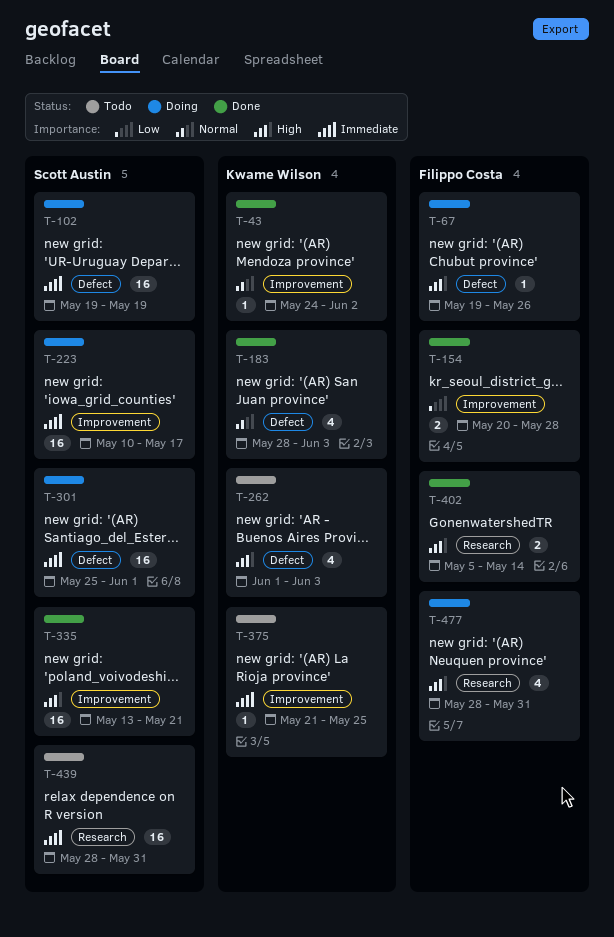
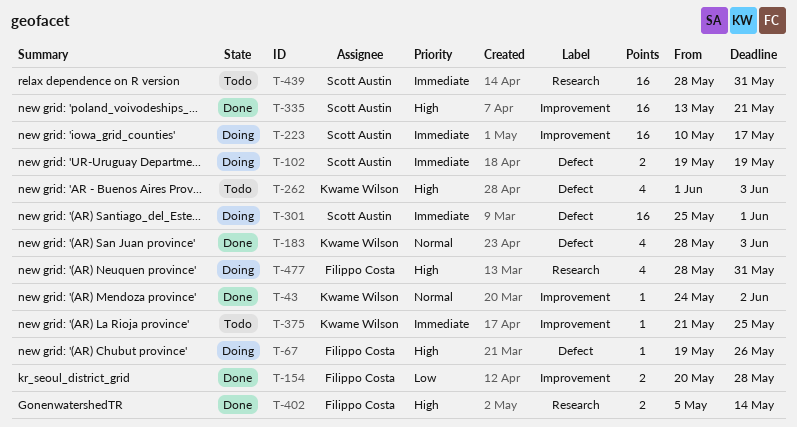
T-102, estimate: 16 -> 2

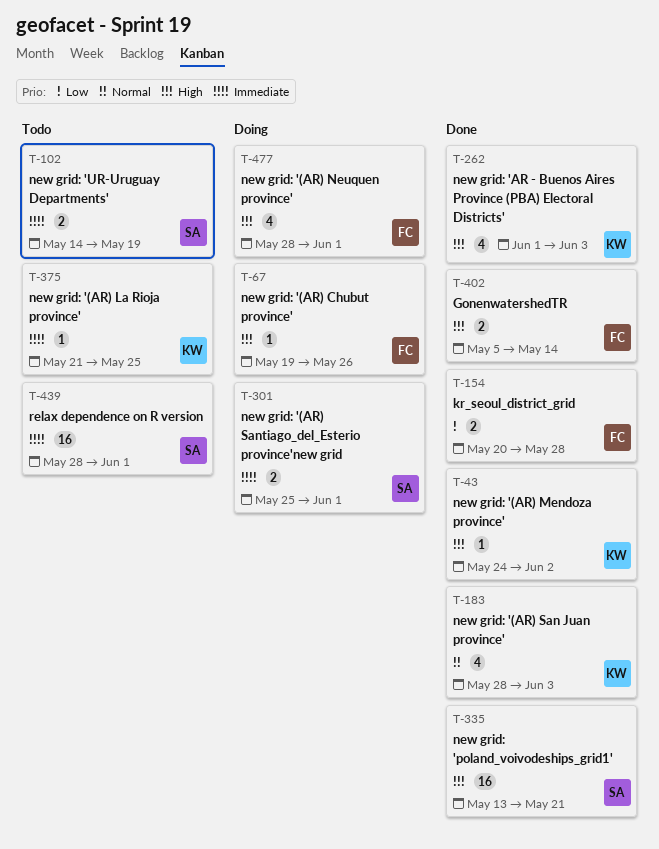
T-43, priority: Normal -> High
T-102, status: Doing -> Todo
T-102, start: May 19 -> May 14
T-223: present -> none
T-262, status: Todo -> Done
T-301, estimate: 16 -> 2
T-439, due: May 31 -> Jun 1
T-477, due: May 31 -> Jun 1

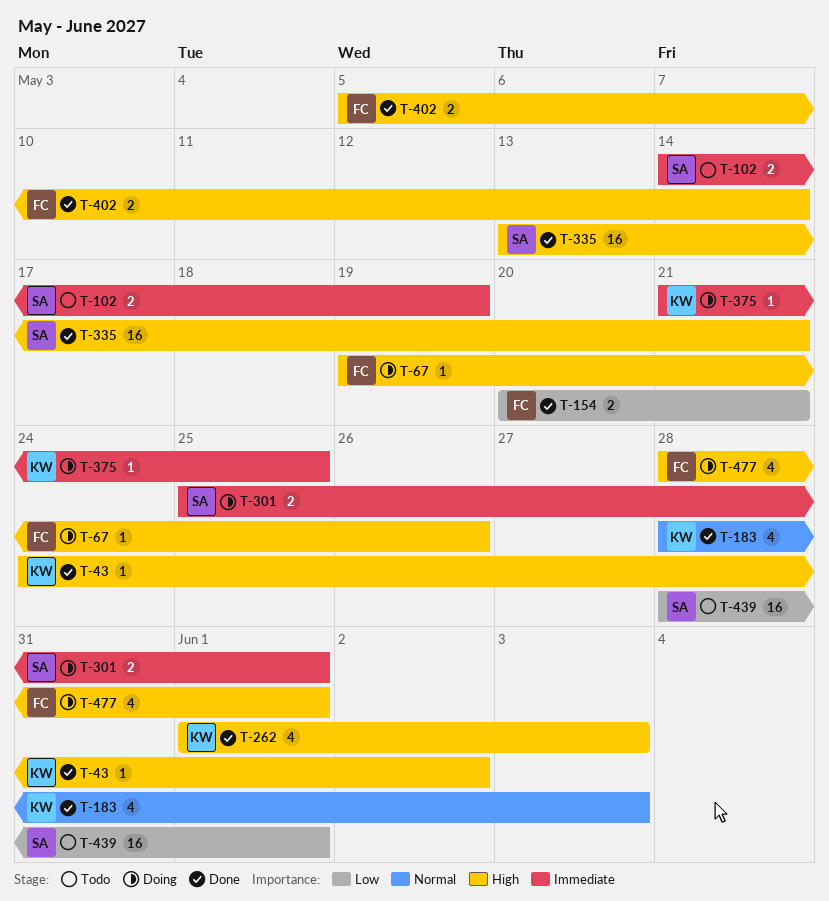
T-154, due: May 28 -> May 21
T-375, status: Todo -> Doing
T-439, priority: Immediate -> Low

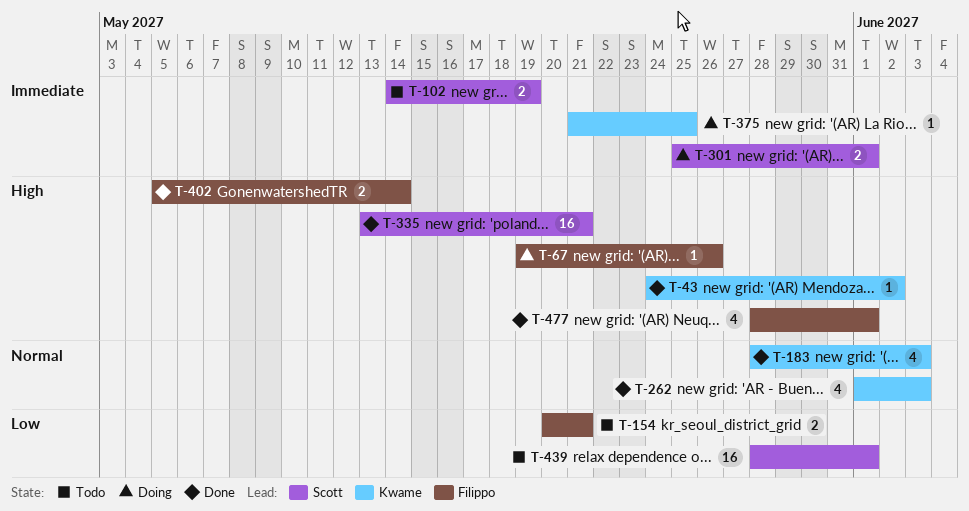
T-154, status: Done -> Todo
T-262, priority: High -> Normal
T-477, status: Doing -> Done

